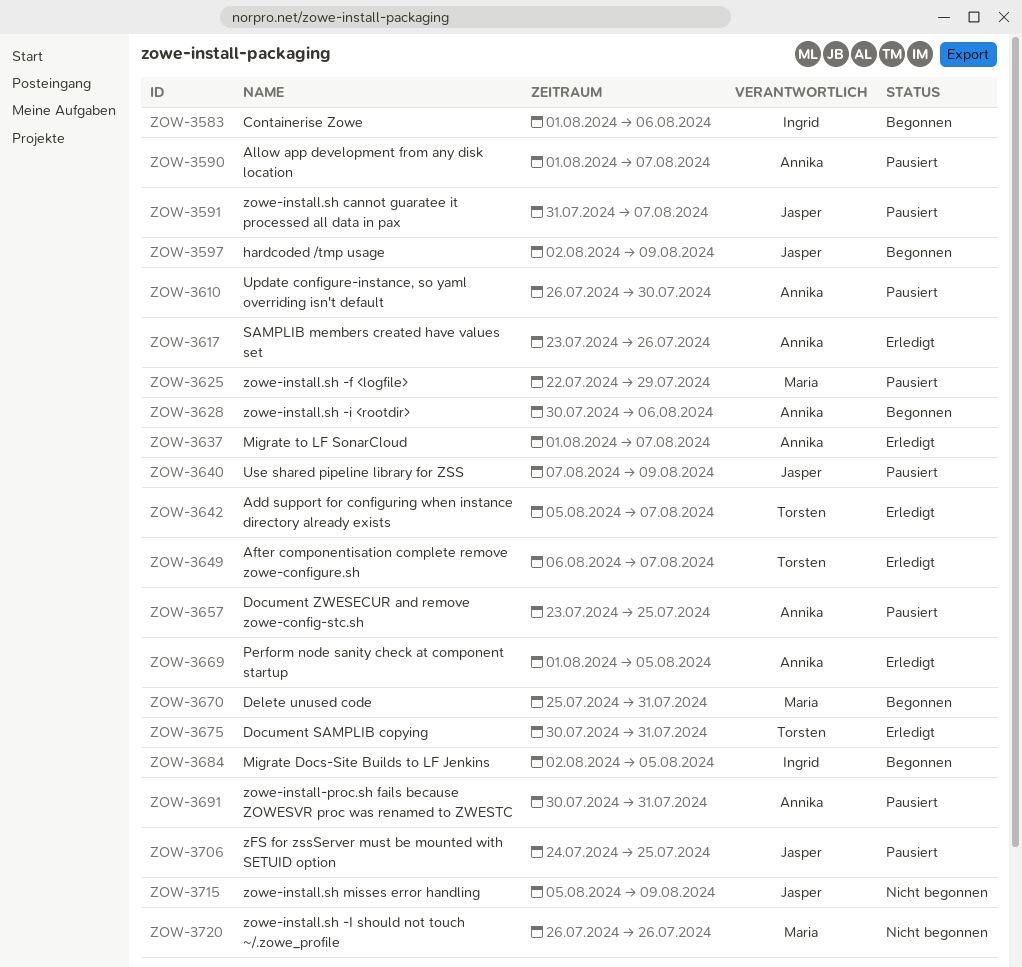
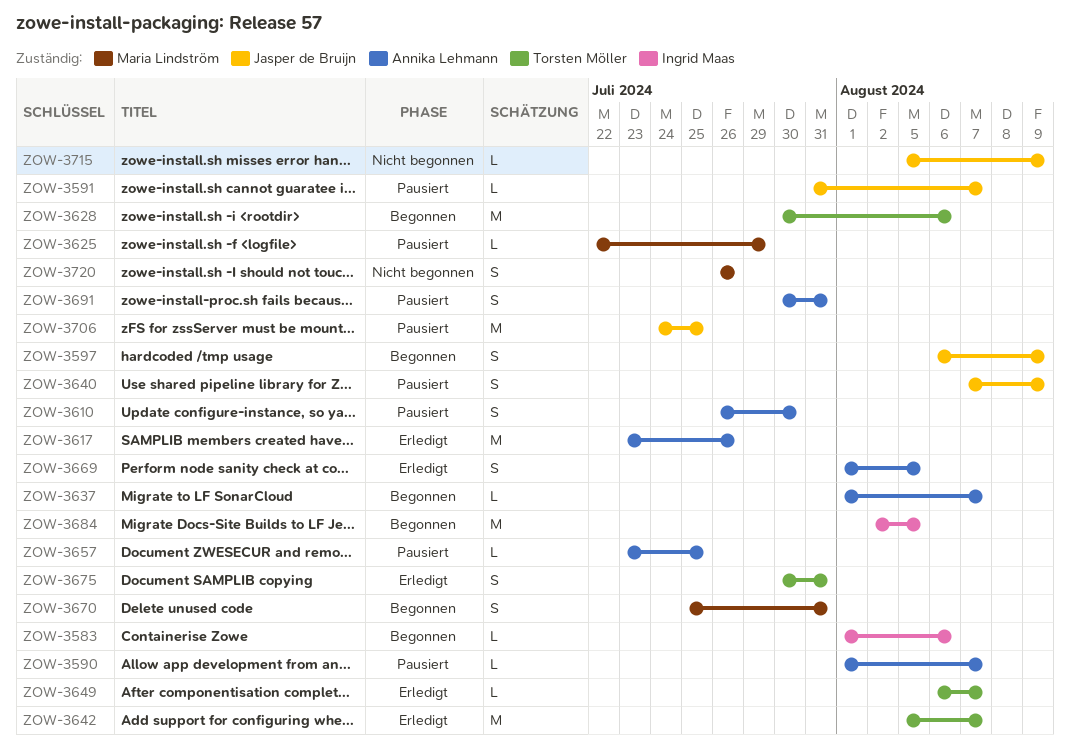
ZOW-3597, start: Aug 2 -> Aug 6
ZOW-3628, owner: Annika Lehmann -> Torsten Möller
ZOW-3637, status: Erledigt -> Begonnen

